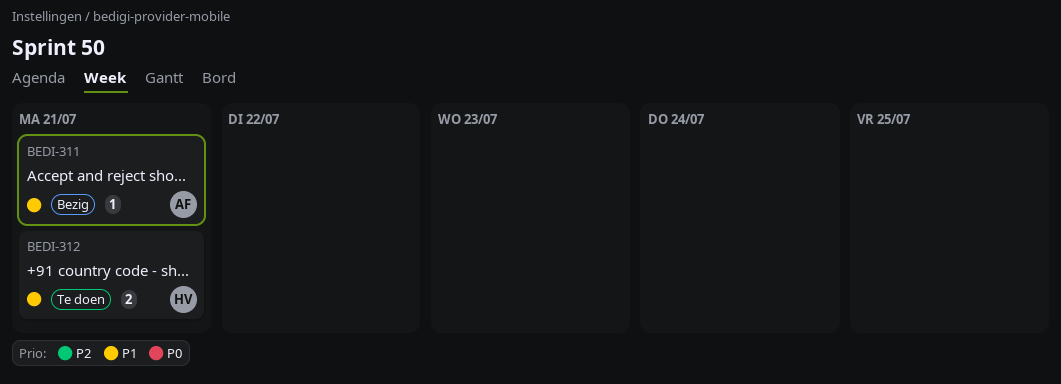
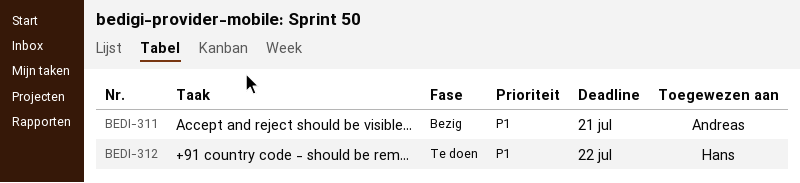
BEDI-312, due: Jul 21 -> Jul 22

